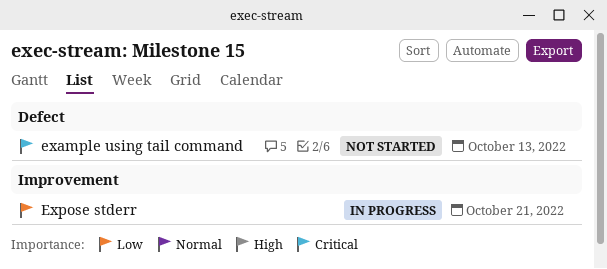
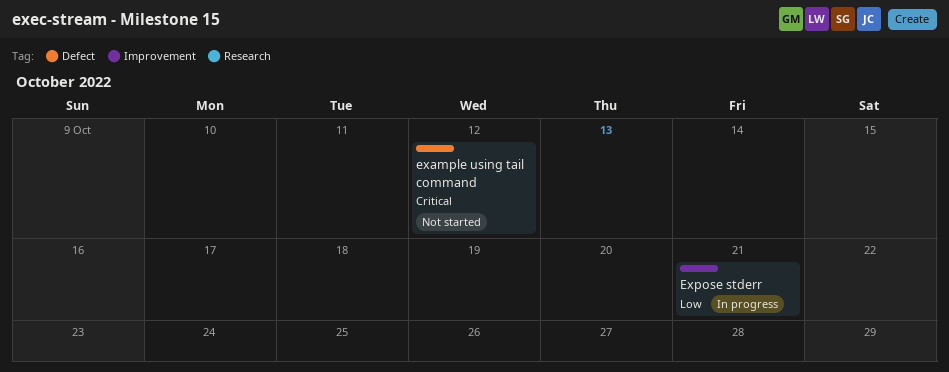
example using tail command, due: Oct 13 -> Oct 12

